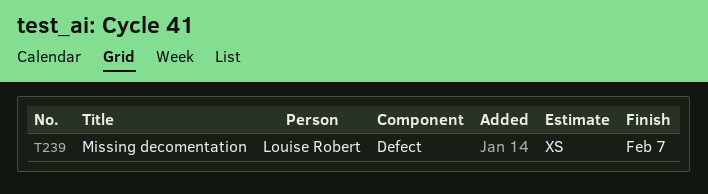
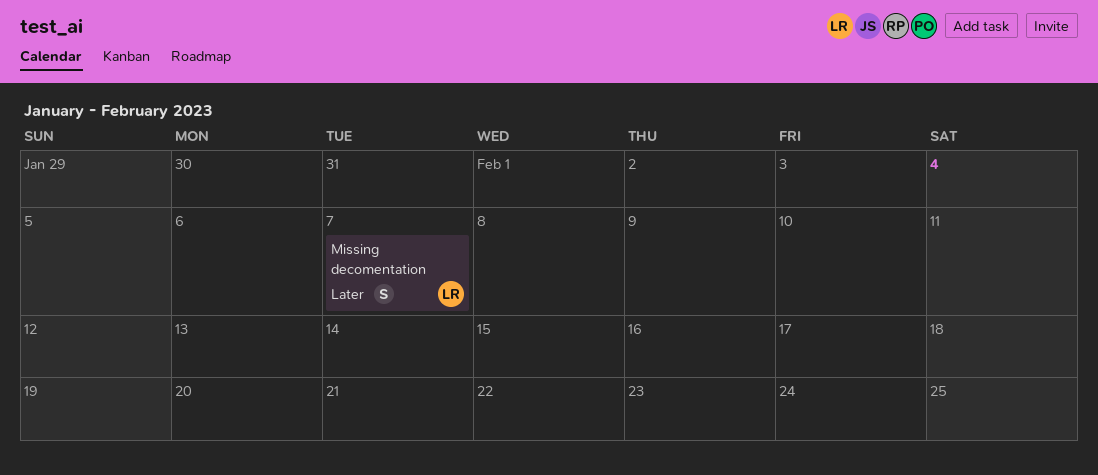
Missing decomentation, estimate: XS -> S

